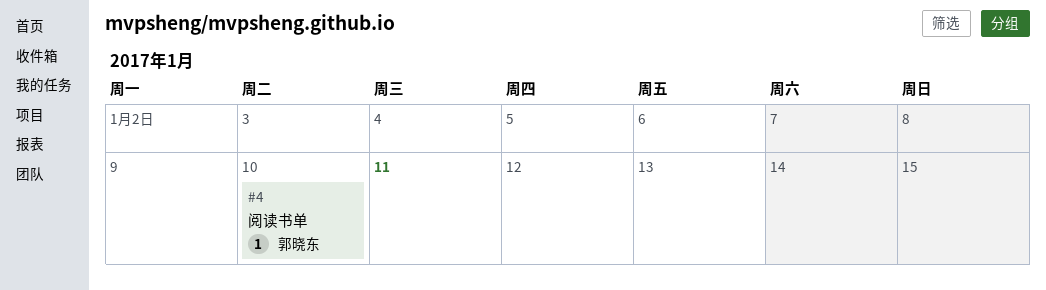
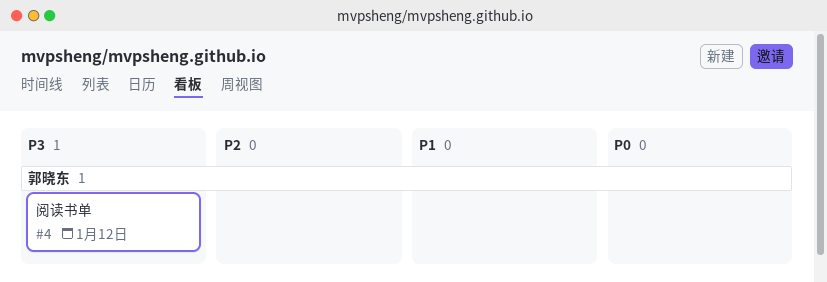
#4, due: Jan 10 -> Jan 12

